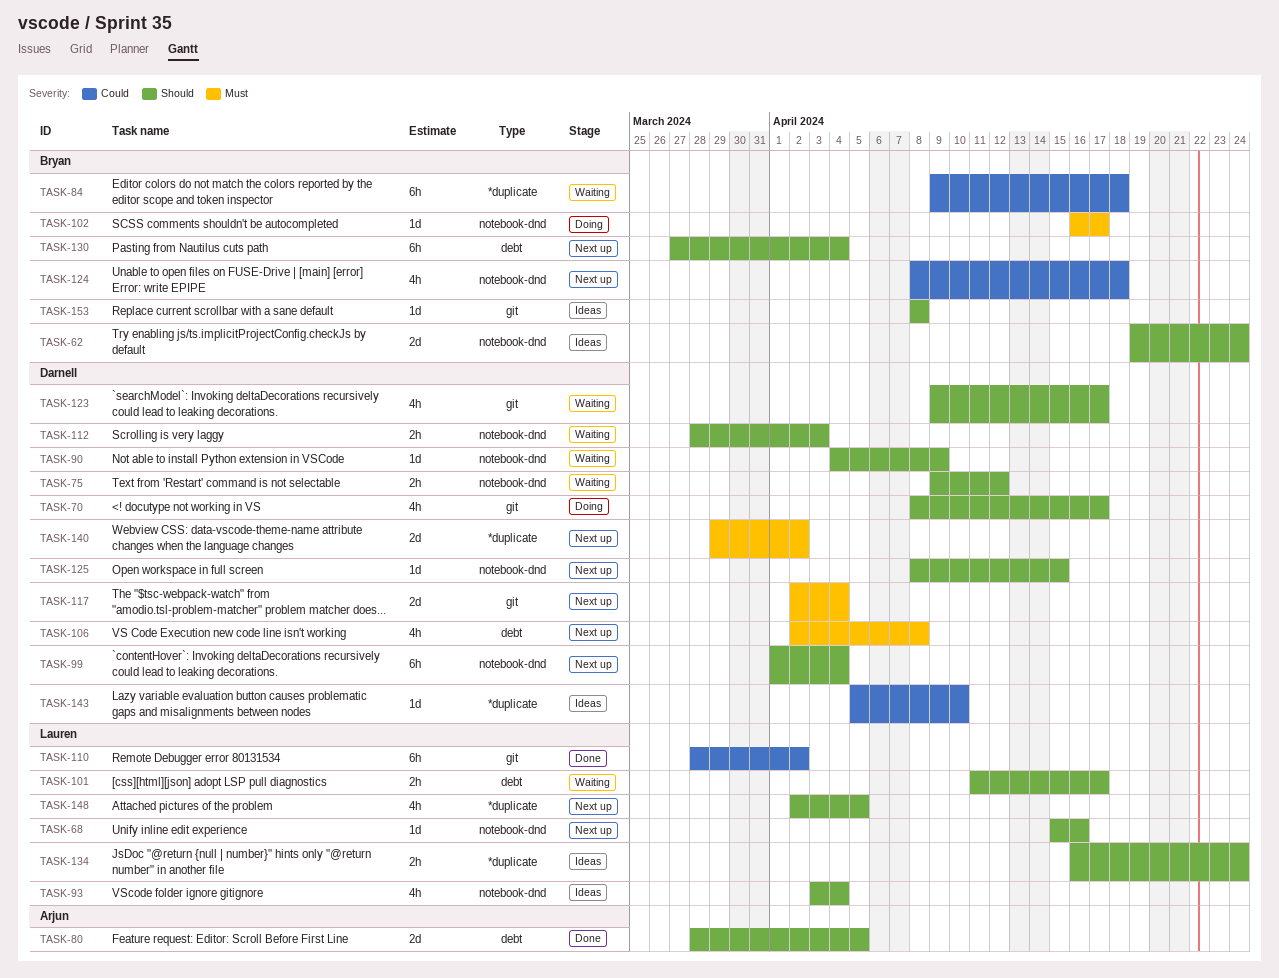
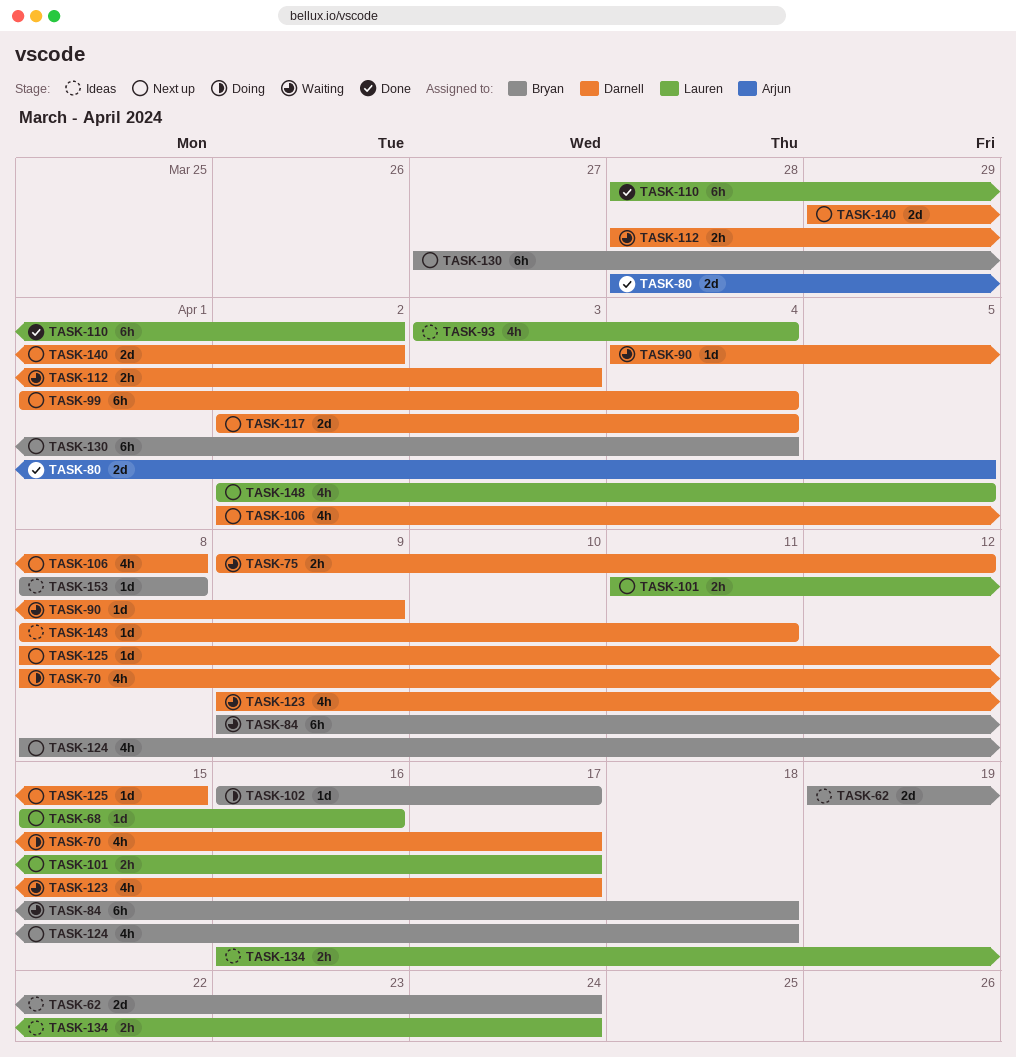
TASK-101, status: Waiting -> Next up
TASK-143, start: Apr 5 -> Apr 8
TASK-143, due: Apr 10 -> Apr 11

